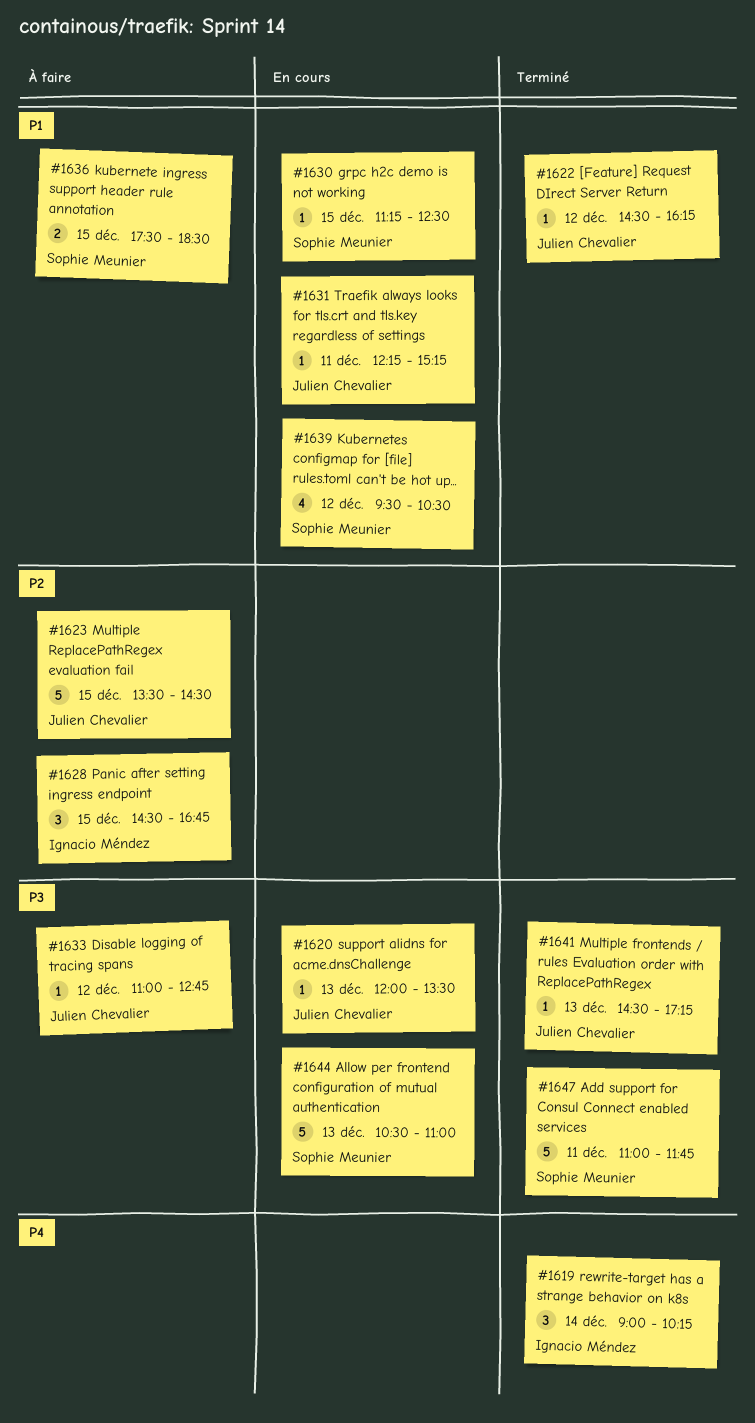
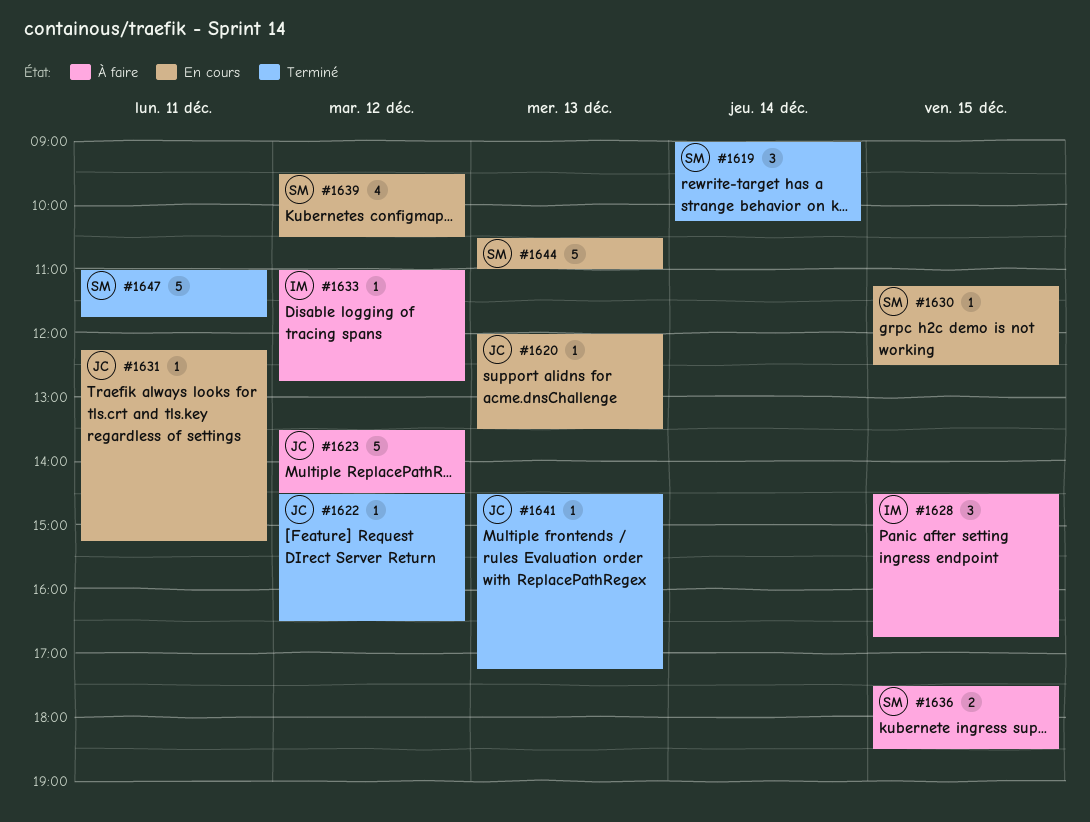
#1619, owner: Ignacio Méndez -> Sophie Meunier
#1622, ends: 16:15 -> 16:30
#1623, day: Dec 15 -> Dec 12
#1633, owner: Julien Chevalier -> Ignacio Méndez

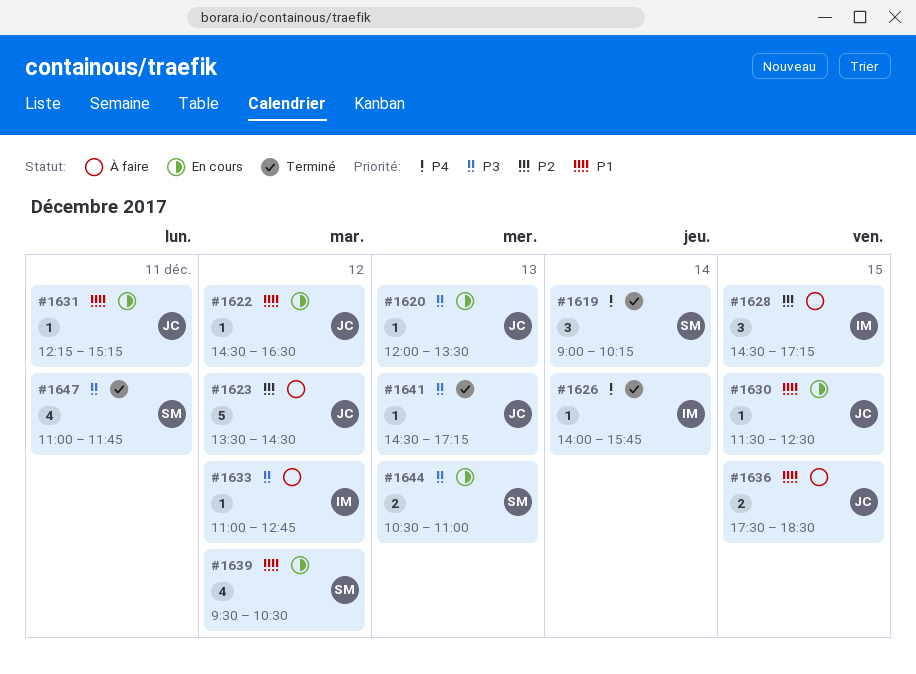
#1622, status: Terminé -> En cours
#1626: none -> present
#1628, ends: 16:45 -> 17:15
#1630, owner: SM -> JC
#1630, begins: 11:15 -> 11:30
#1636, owner: SM -> JC
#1644, estimate: 5 -> 2
#1647, estimate: 5 -> 4

